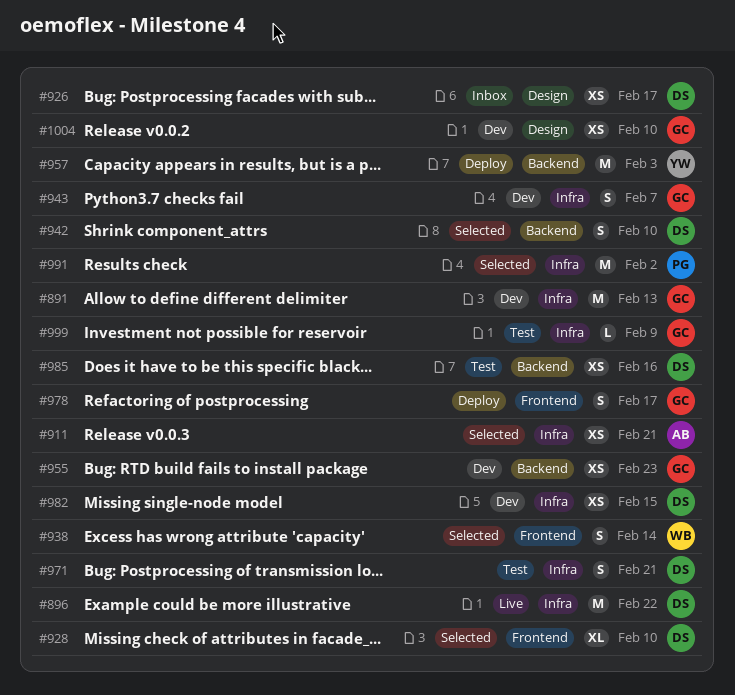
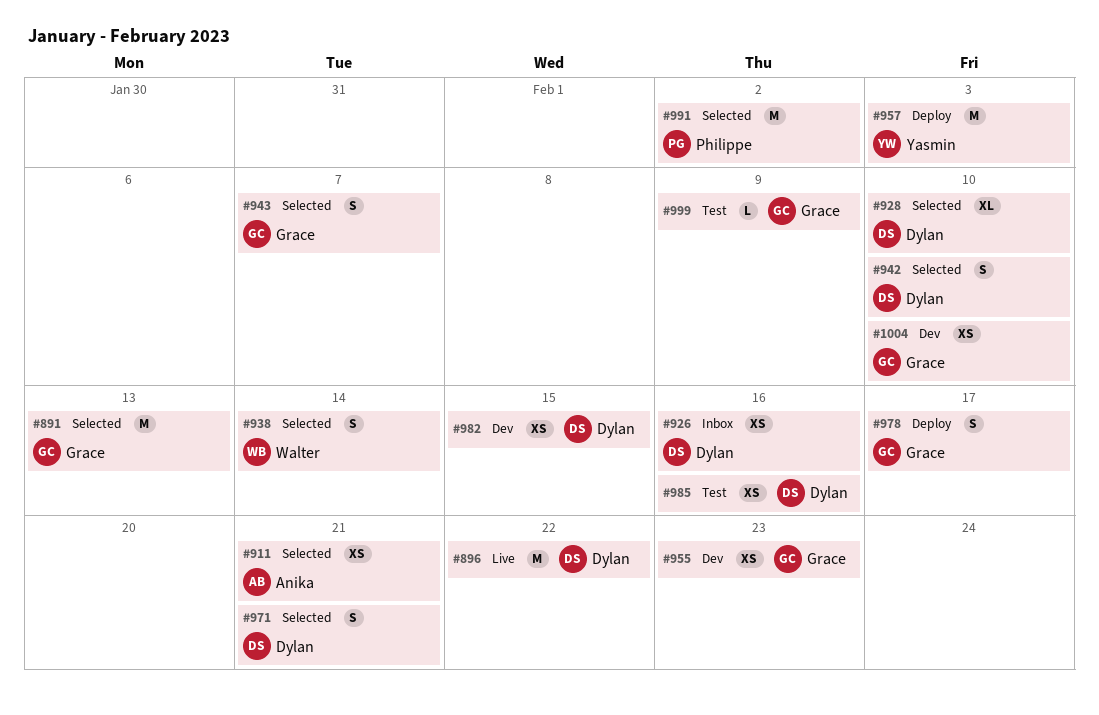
#891, status: Dev -> Selected
#926, due: Feb 17 -> Feb 16
#943, status: Dev -> Selected
#971, status: Test -> Selected

